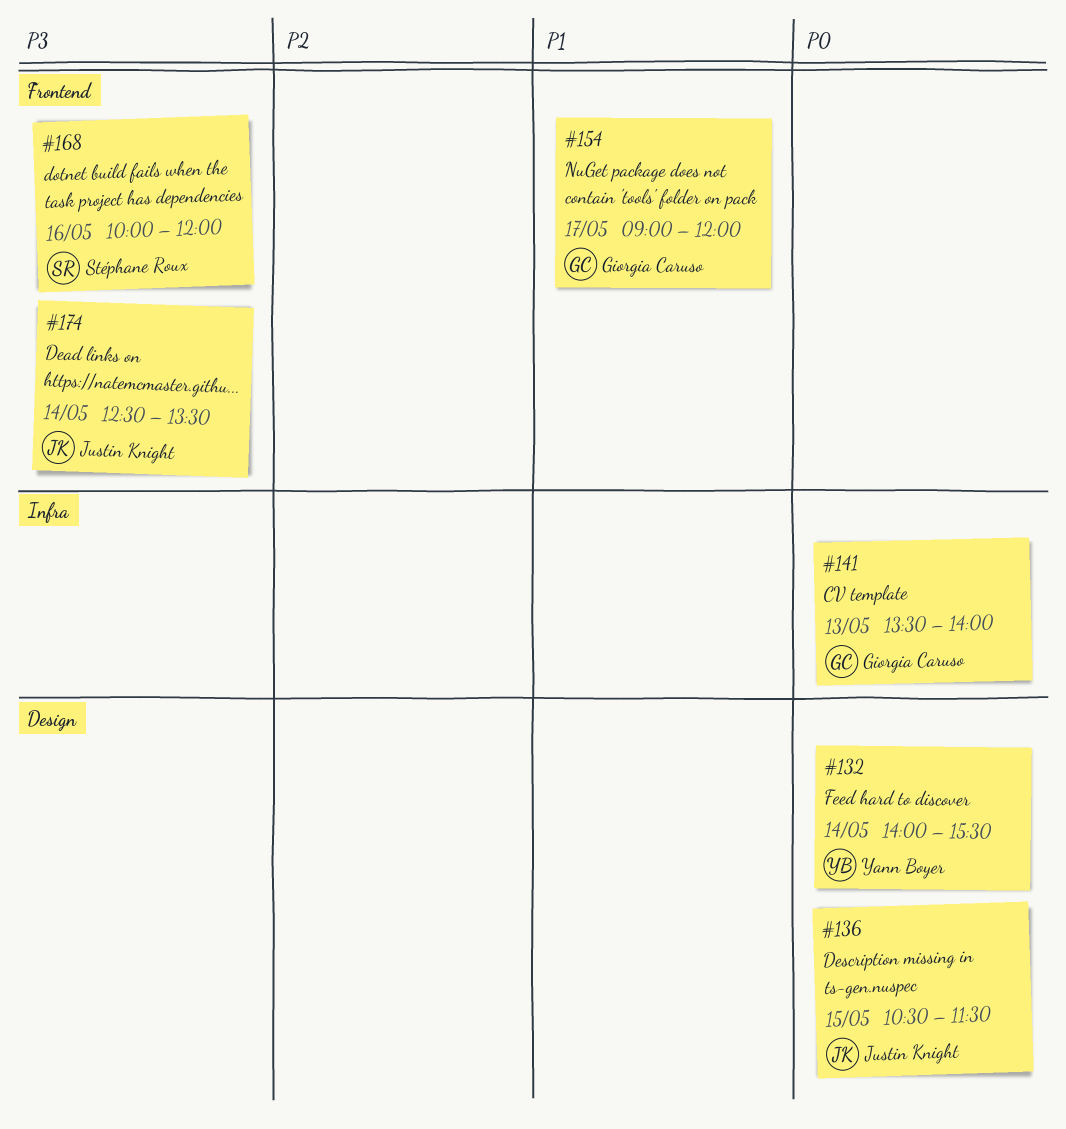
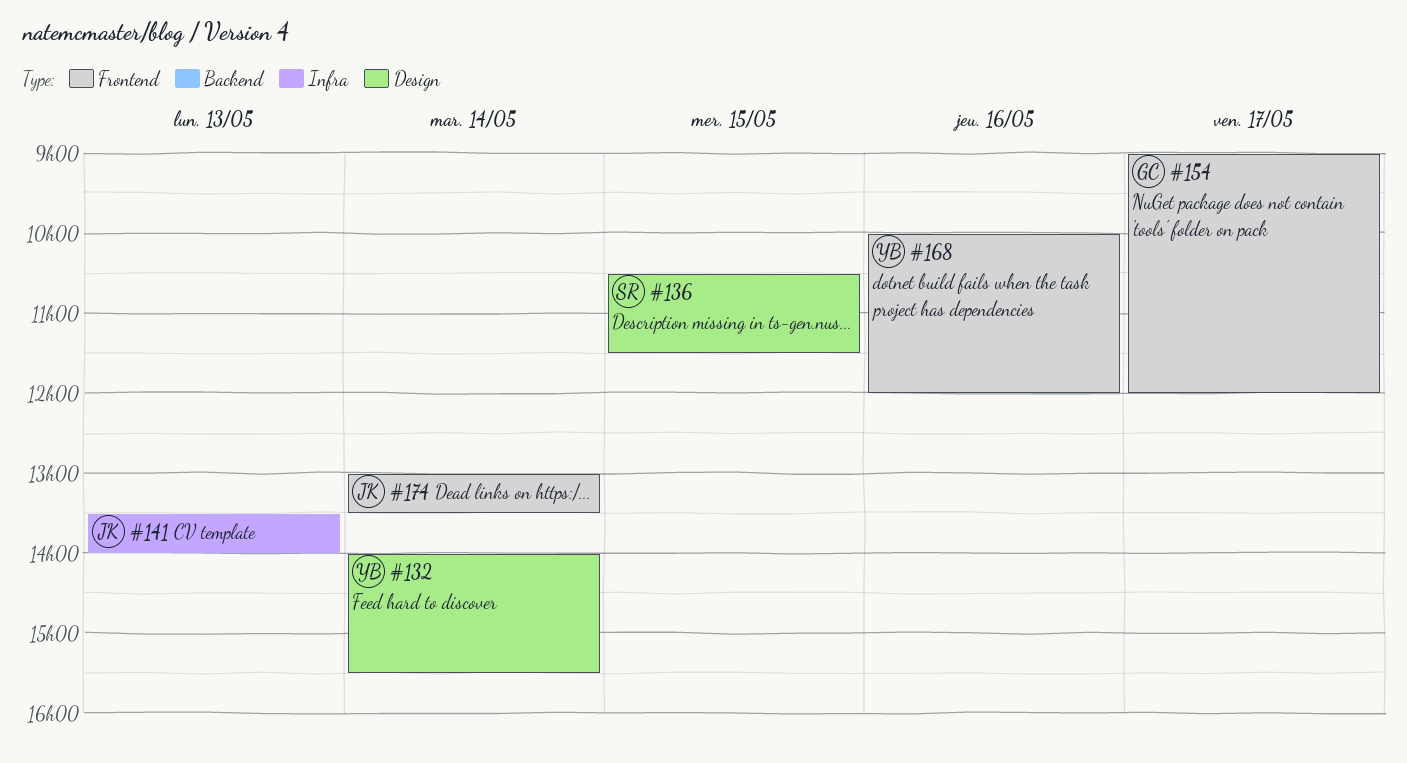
#136, owner: Justin Knight -> Stéphane Roux
#141, owner: Giorgia Caruso -> Justin Knight
#168, owner: Stéphane Roux -> Yann Boyer
#174, begins: 12:30 -> 13:00

